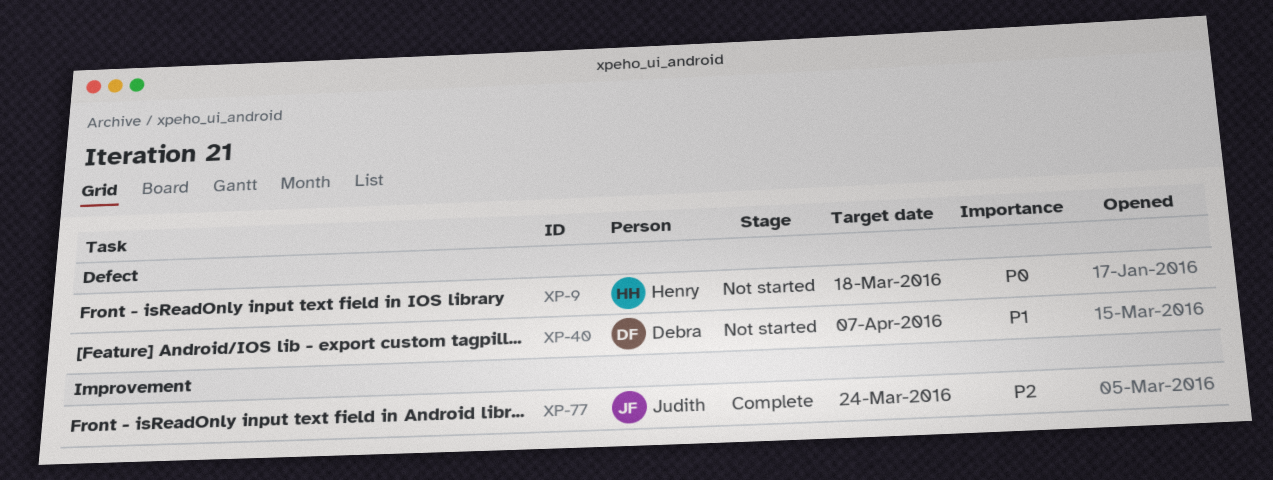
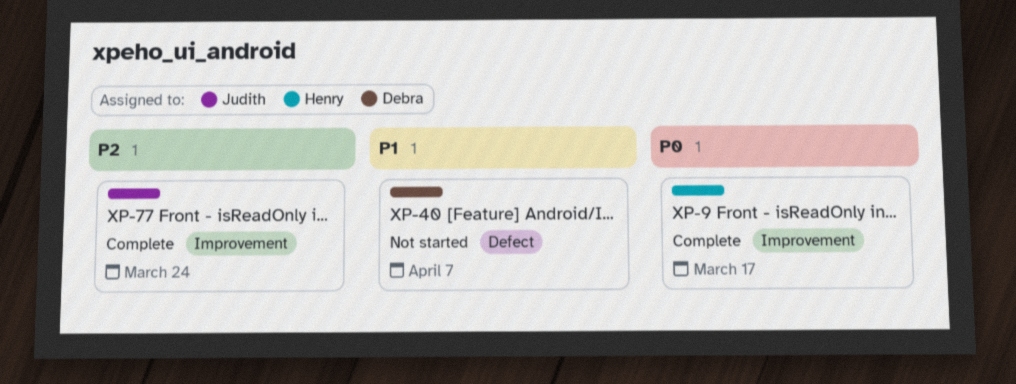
XP-9, status: Not started -> Complete
XP-9, label: Defect -> Improvement
XP-9, due: Mar 18 -> Mar 17

